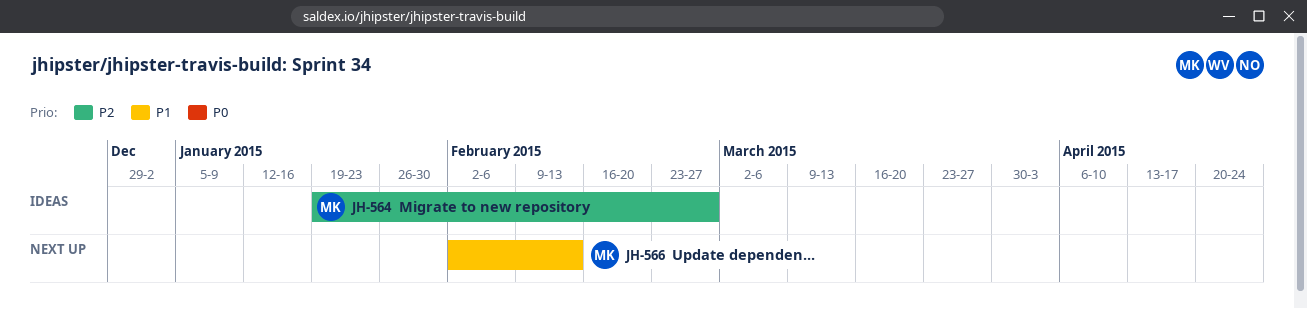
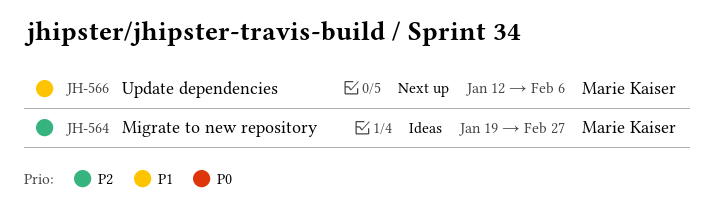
JH-566, start: Feb 2 -> Jan 12
JH-566, due: Feb 13 -> Feb 6

